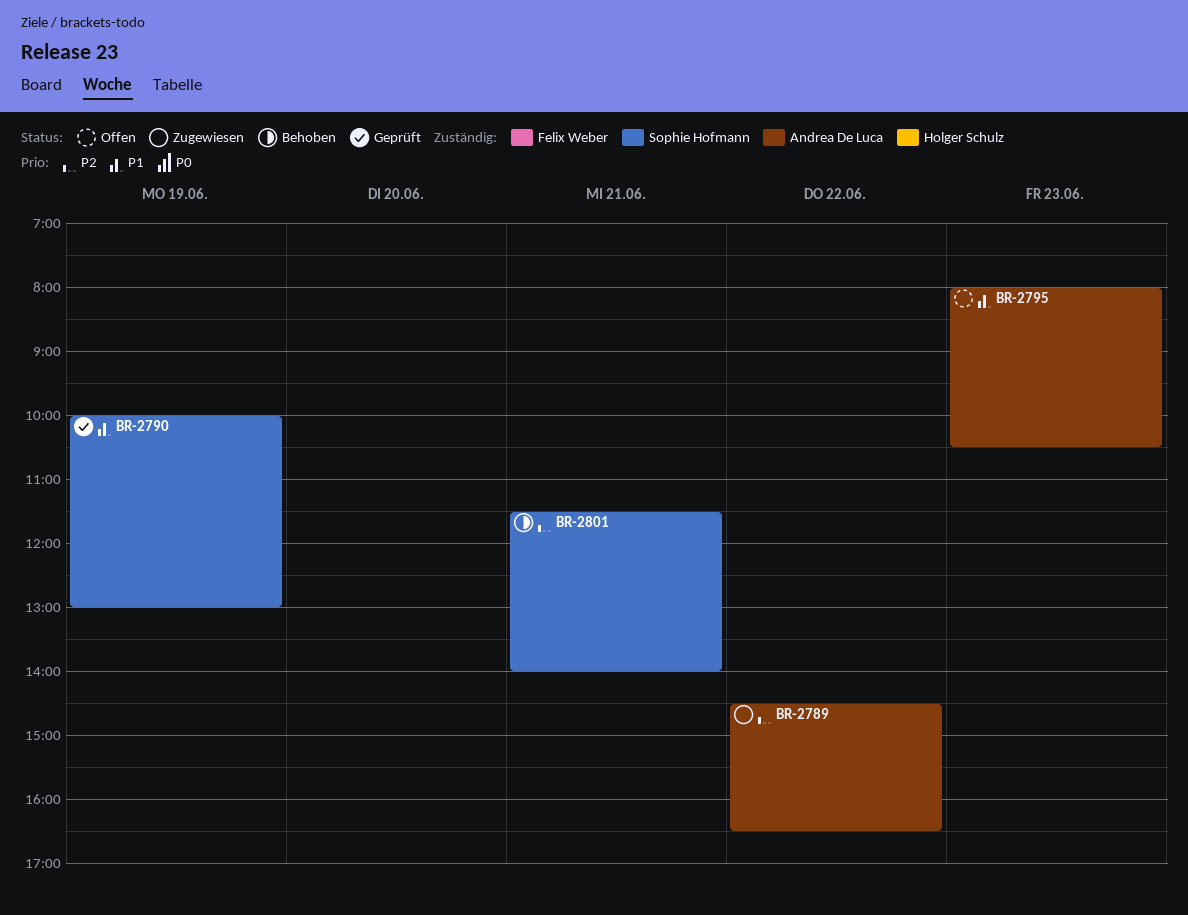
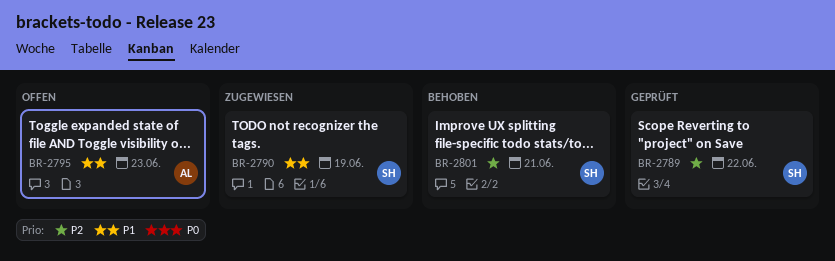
BR-2789, status: Zugewiesen -> Geprüft
BR-2789, owner: Andrea De Luca -> Sophie Hofmann
BR-2790, status: Geprüft -> Zugewiesen

